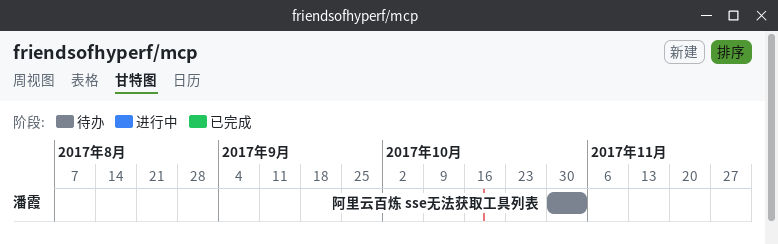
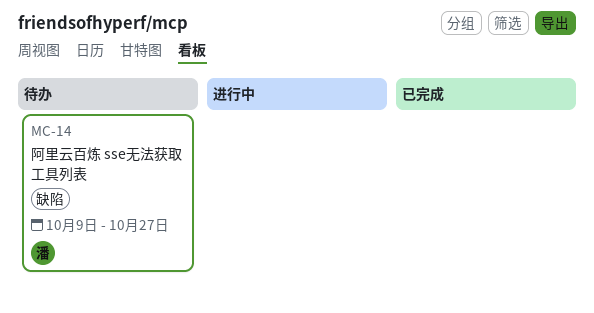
阿里云百炼 sse无法获取工具列表, start: Oct 30 -> Oct 9
阿里云百炼 sse无法获取工具列表, due: Nov 3 -> Oct 27

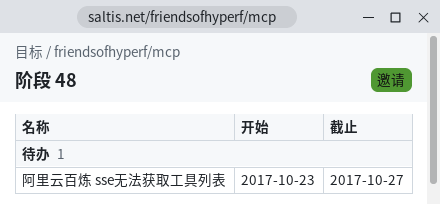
阿里云百炼 sse无法获取工具列表, start: Oct 9 -> Oct 23

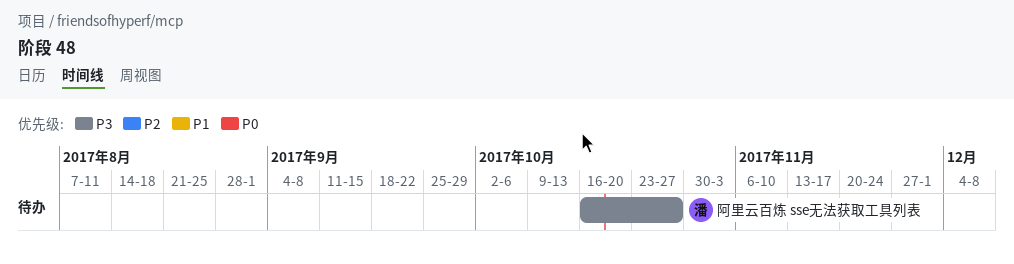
阿里云百炼 sse无法获取工具列表, start: Oct 23 -> Oct 16

